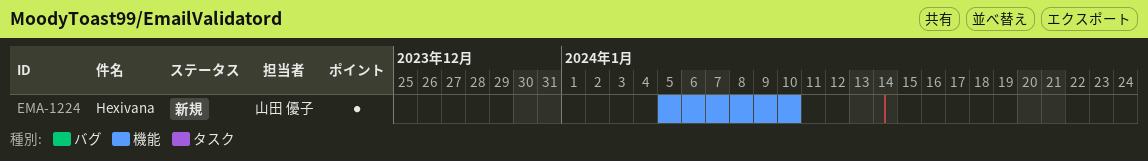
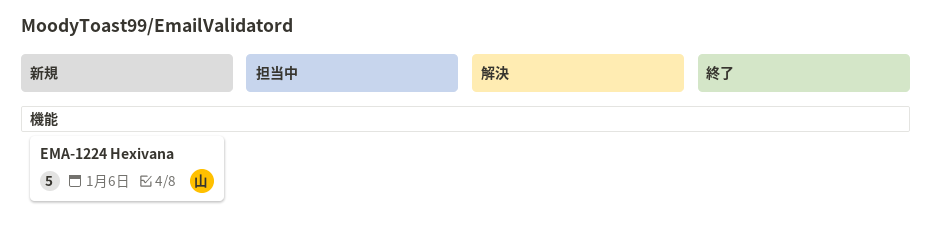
EMA-1224, estimate: 1 -> 5
EMA-1224, due: Jan 10 -> Jan 6

